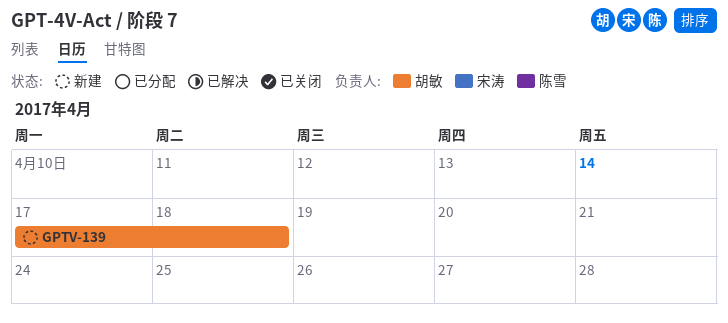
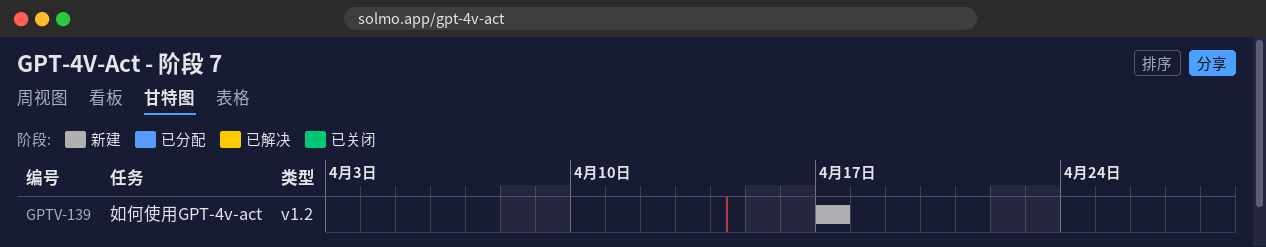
GPTV-139, due: Apr 18 -> Apr 17

